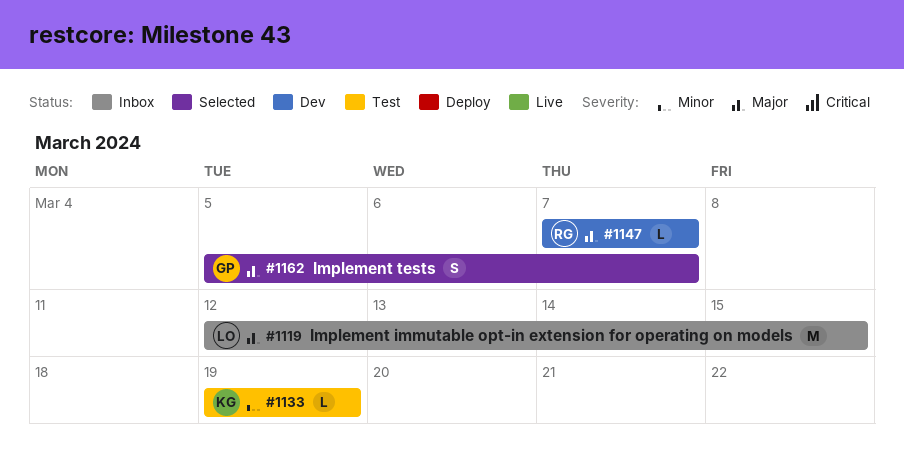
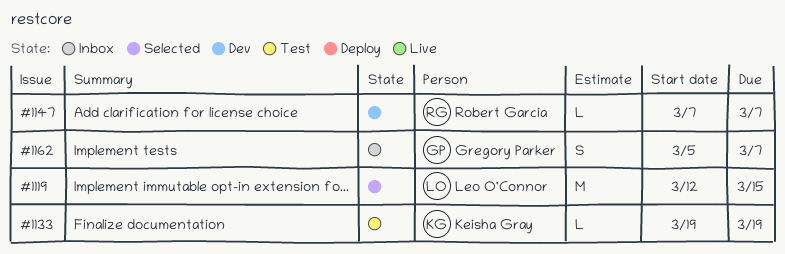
#1119, status: Inbox -> Selected
#1162, status: Selected -> Inbox

